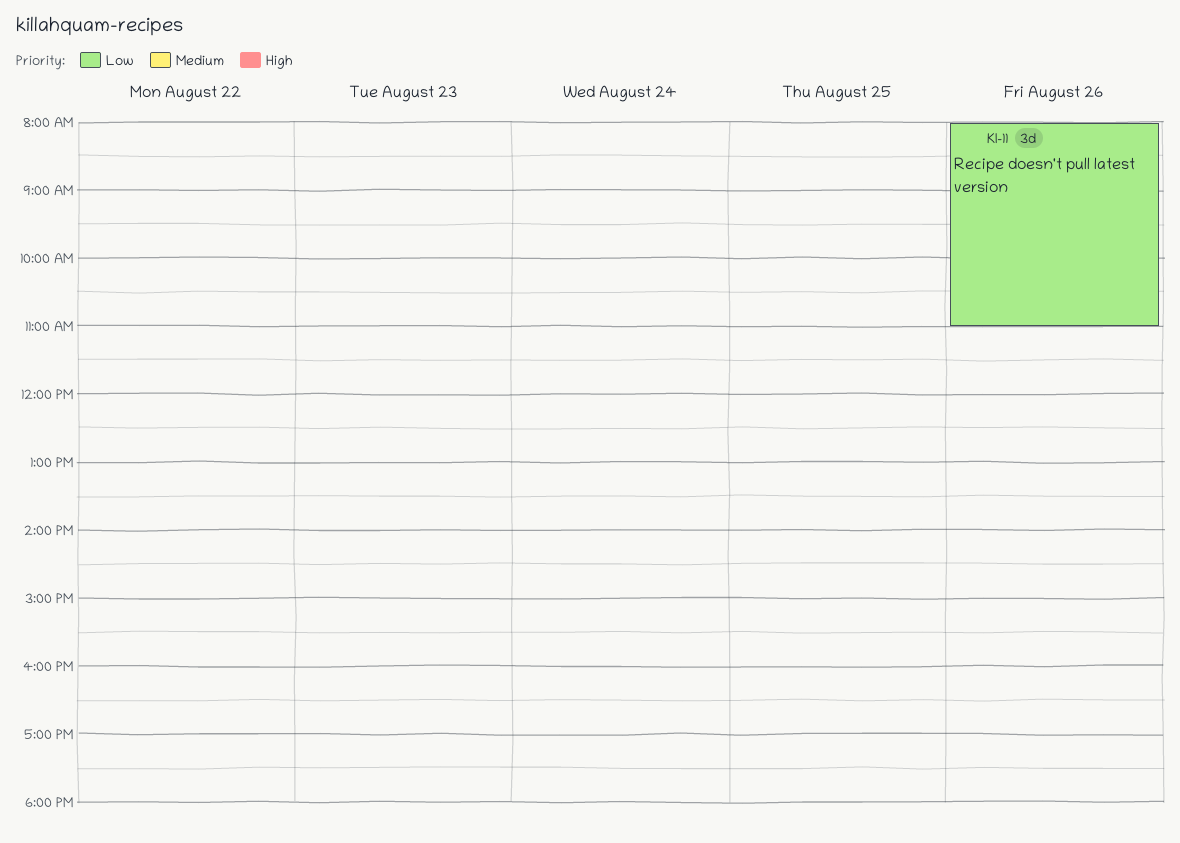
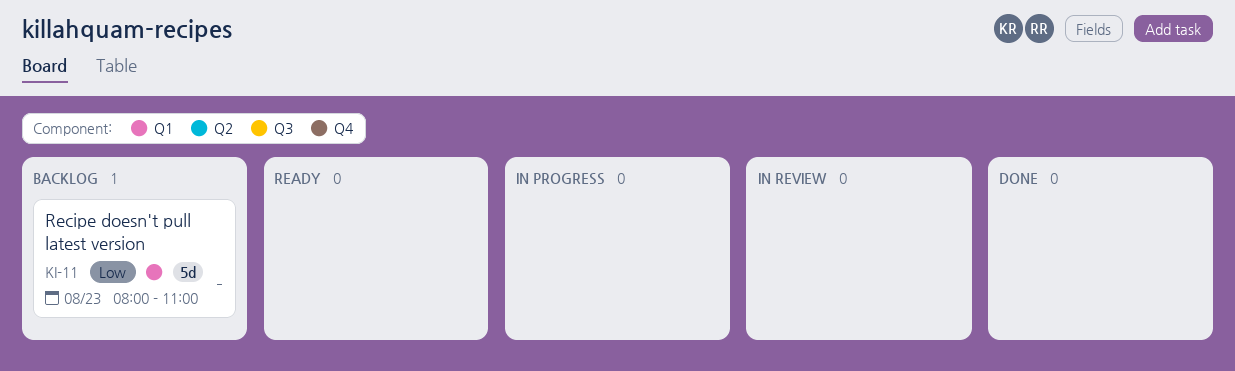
KI-11, estimate: 3d -> 5d
KI-11, day: Aug 26 -> Aug 23

